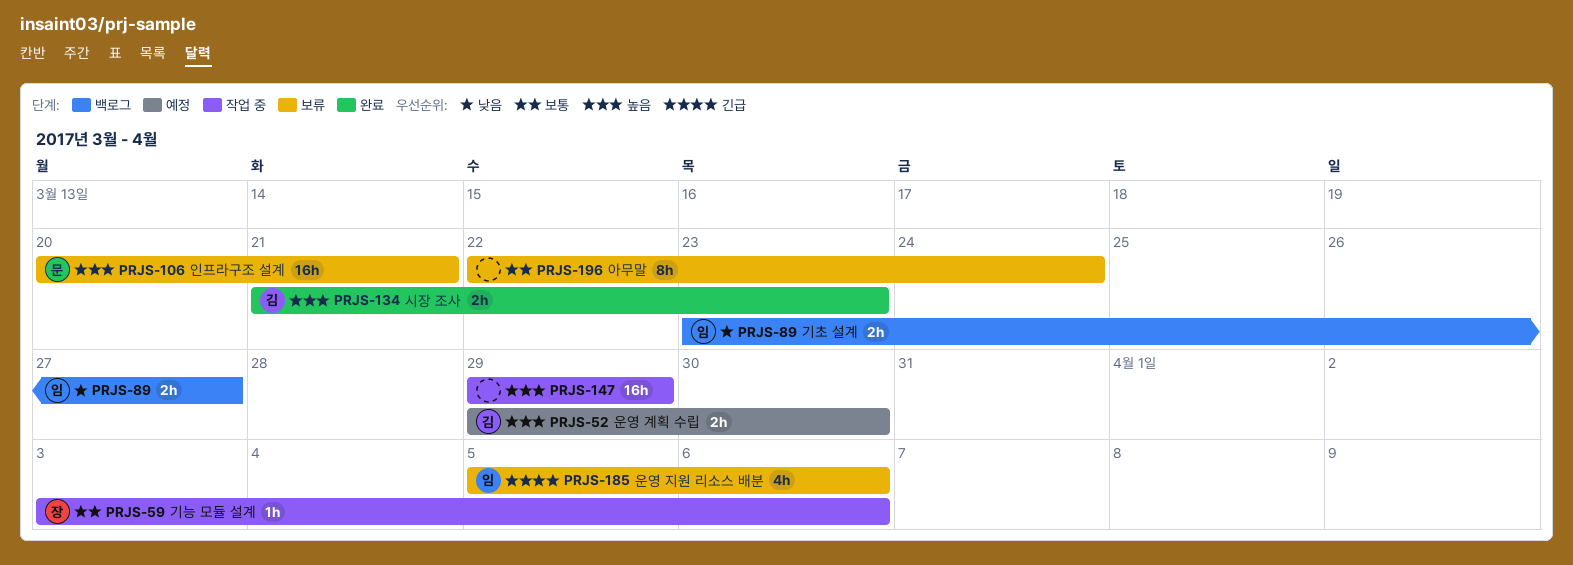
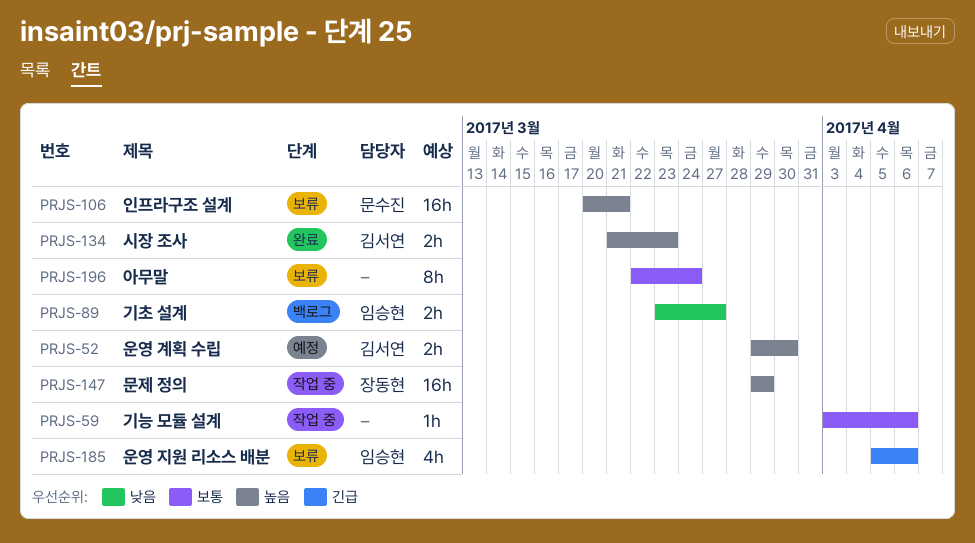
PRJS-59, owner: 장동현 -> none
PRJS-147, owner: none -> 장동현

